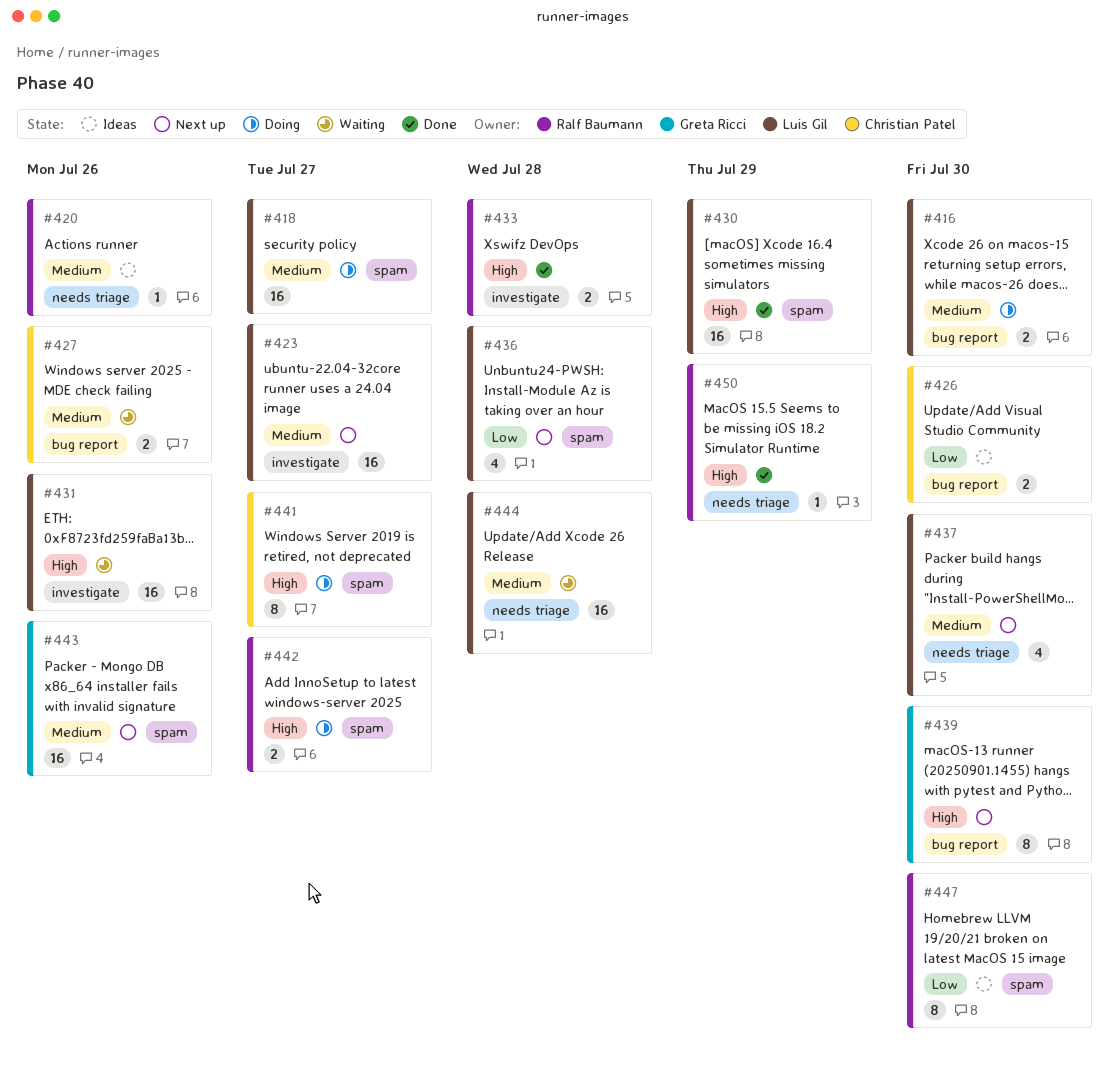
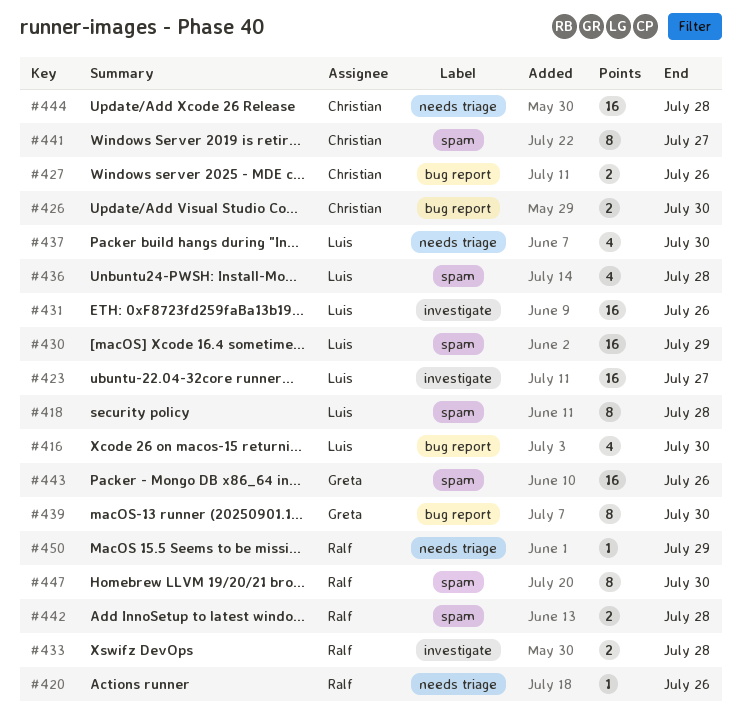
#416, estimate: 2 -> 4
#418, estimate: 16 -> 8
#418, due: Jul 27 -> Jul 28
#442, due: Jul 27 -> Jul 28
#444, owner: Luis Gil -> Christian Patel

